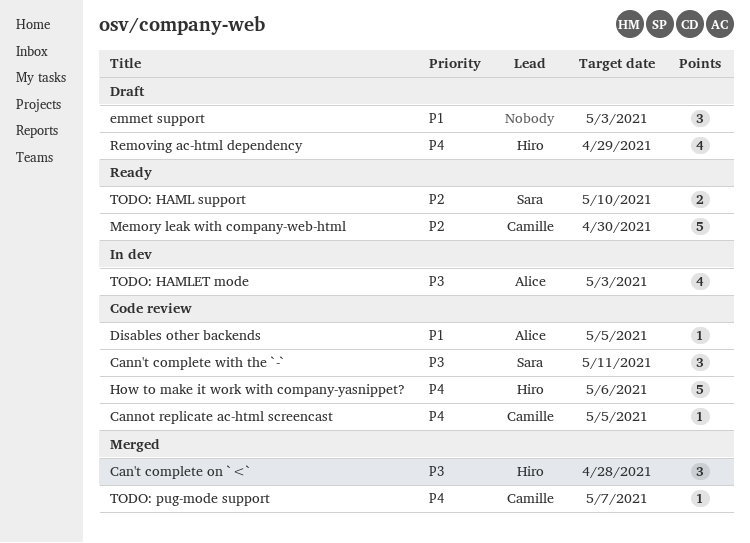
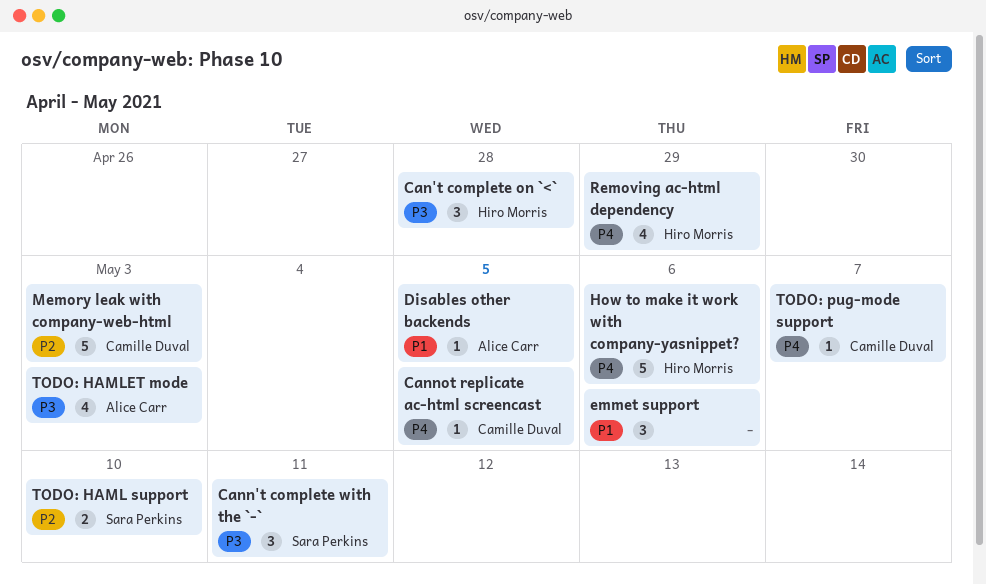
emmet support, due: May 3 -> May 6
Memory leak with company-web-html, due: Apr 30 -> May 3

